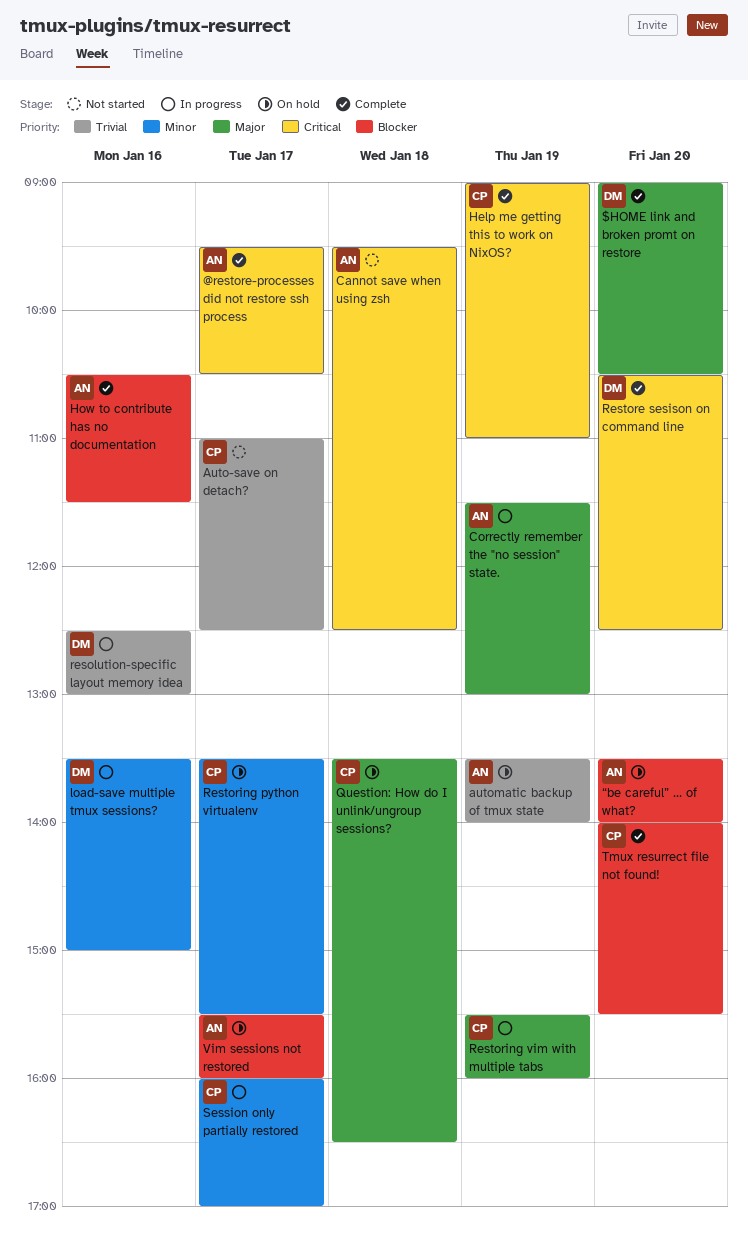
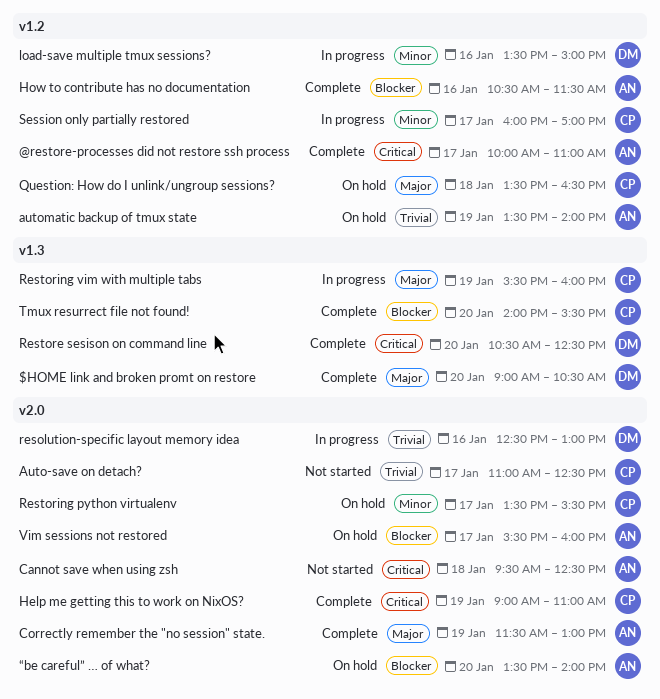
@restore-processes did not restore ssh process, begins: 09:30 -> 10:00
@restore-processes did not restore ssh process, ends: 10:30 -> 11:00
Correctly remember the "no session" state., status: In progress -> Complete

